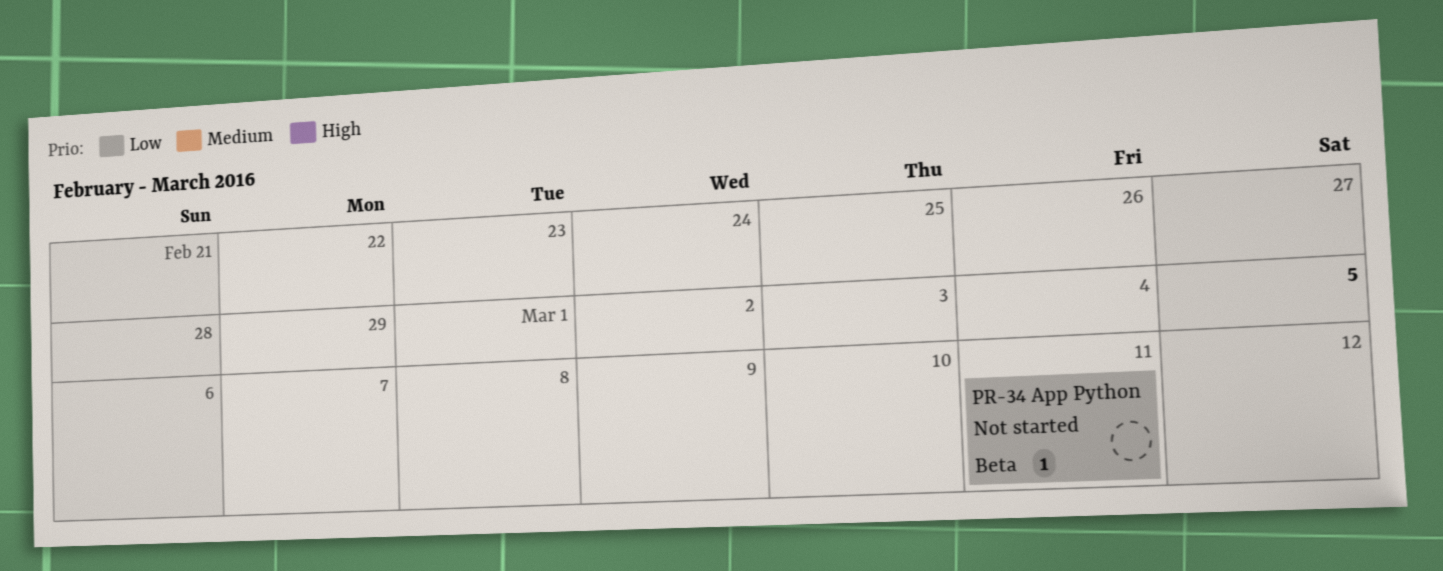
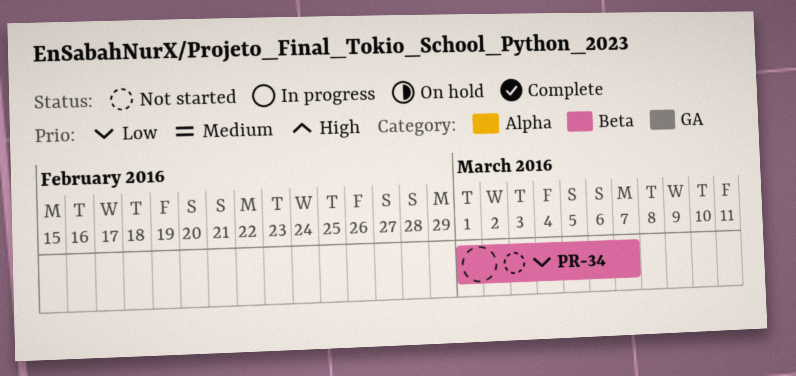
PR-34, due: Mar 11 -> Mar 7

